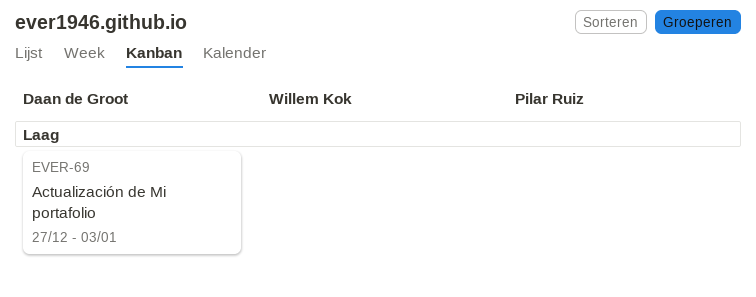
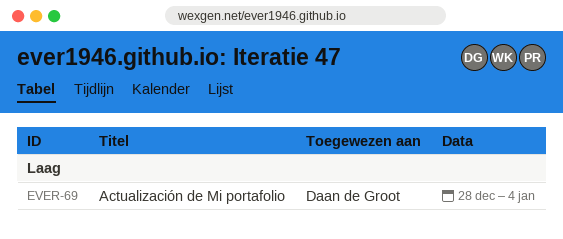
EVER-69, start: Dec 27 -> Dec 28
EVER-69, due: Jan 3 -> Jan 4

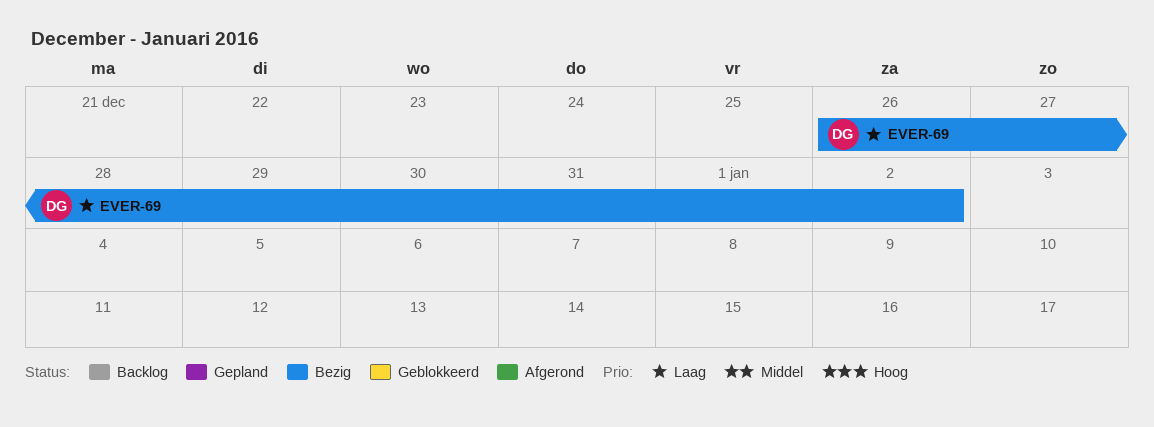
EVER-69, start: Dec 28 -> Dec 26
EVER-69, due: Jan 4 -> Jan 2

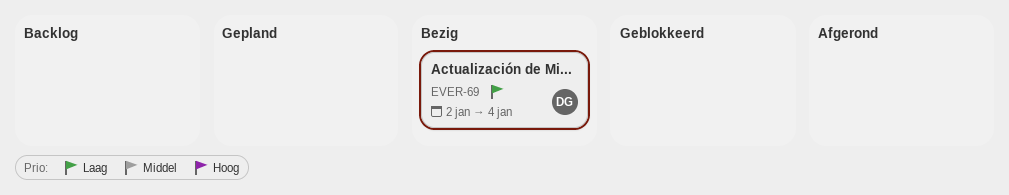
EVER-69, start: Dec 26 -> Jan 2
EVER-69, due: Jan 2 -> Jan 4

